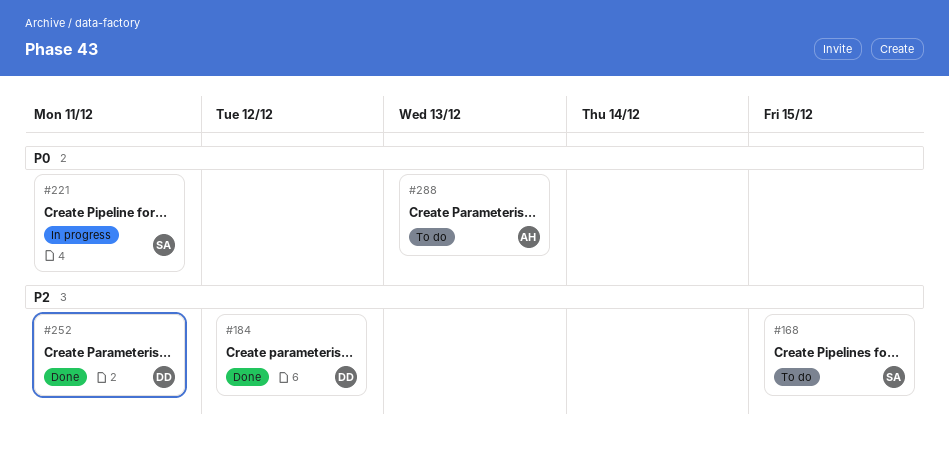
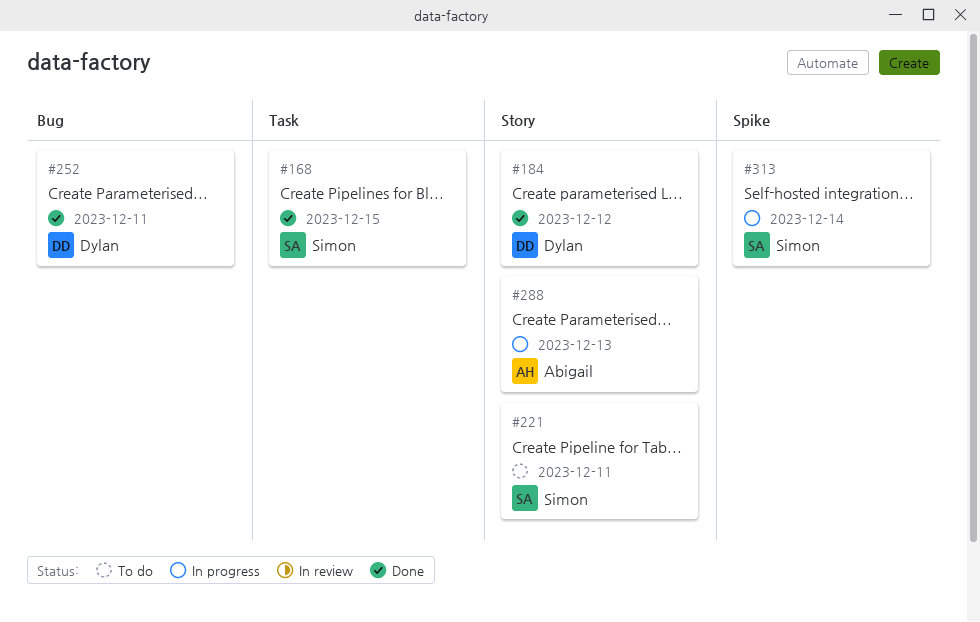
#168, status: To do -> Done
#221, status: In progress -> To do
#288, status: To do -> In progress
#313: none -> present

